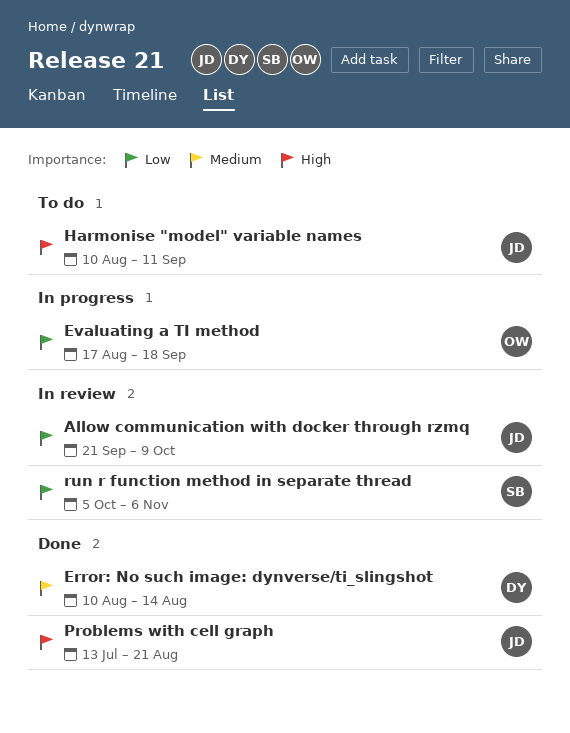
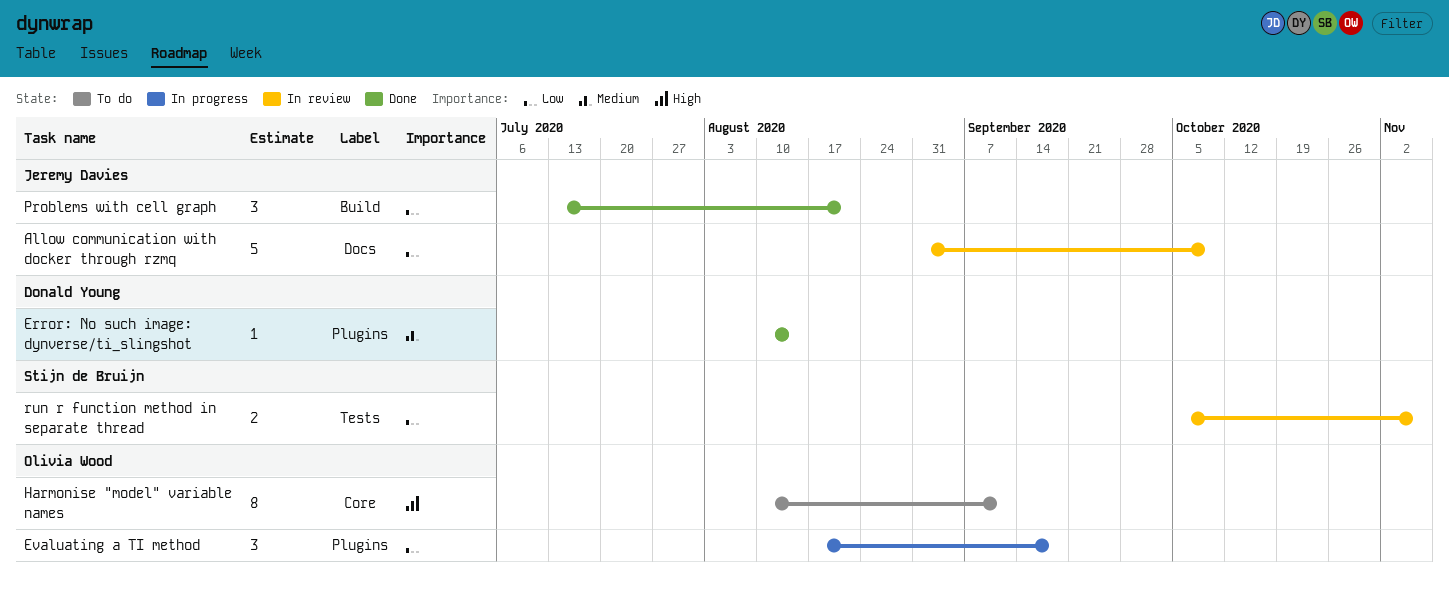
Allow communication with docker through rzmq, start: Sep 21 -> Aug 31
Harmonise "model" variable names, owner: Jeremy Davies -> Olivia Wood
Problems with cell graph, priority: High -> Low

